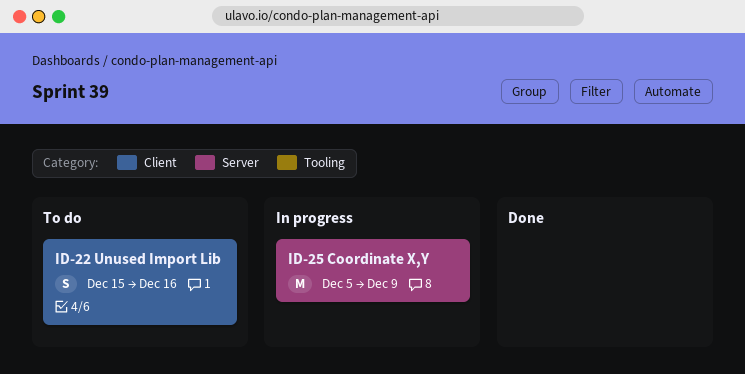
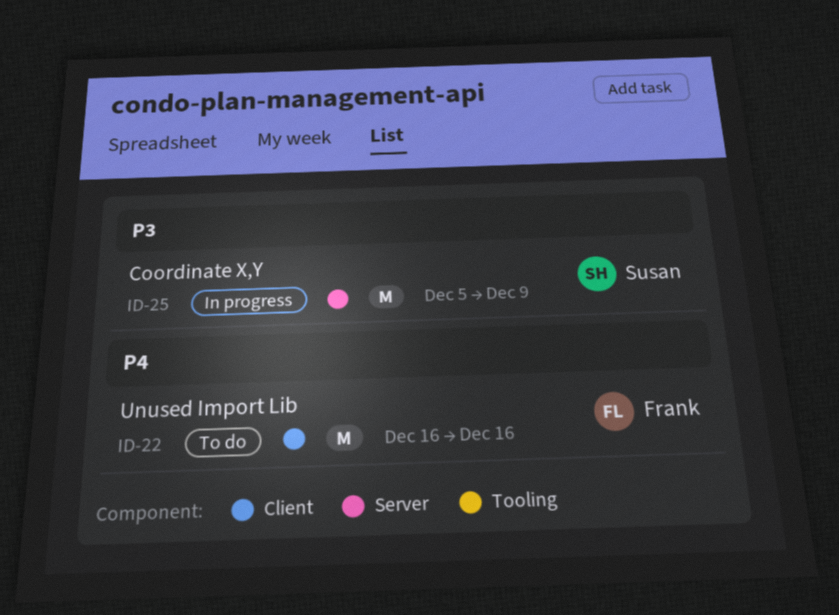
ID-22, estimate: S -> M
ID-22, start: Dec 15 -> Dec 16

